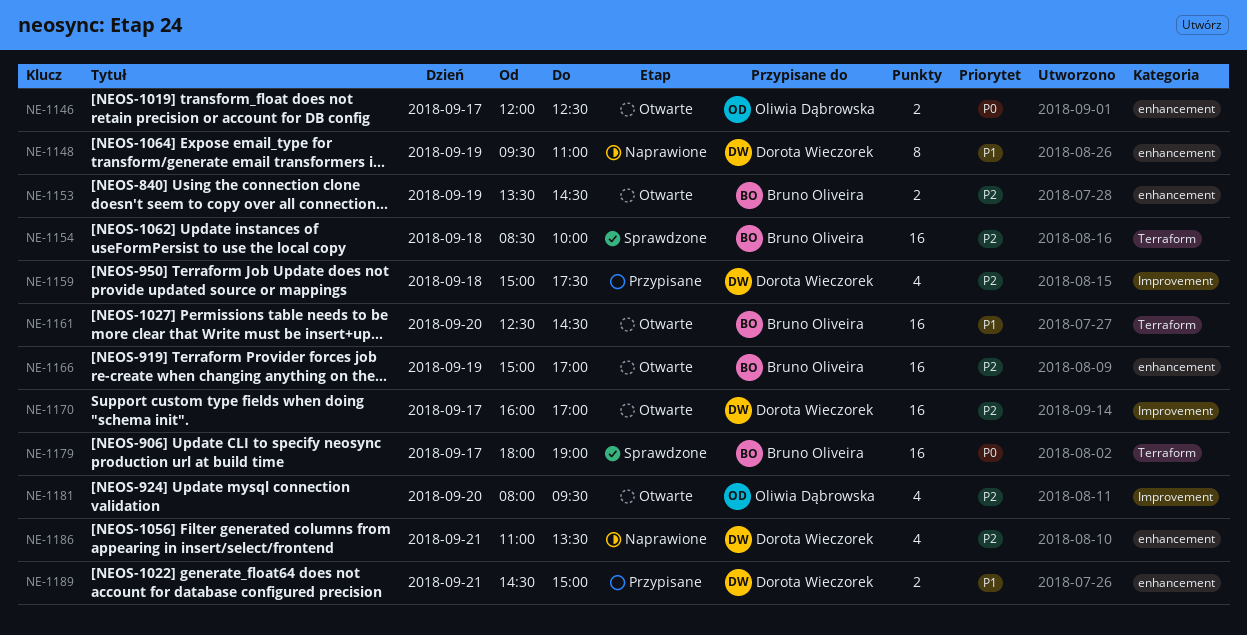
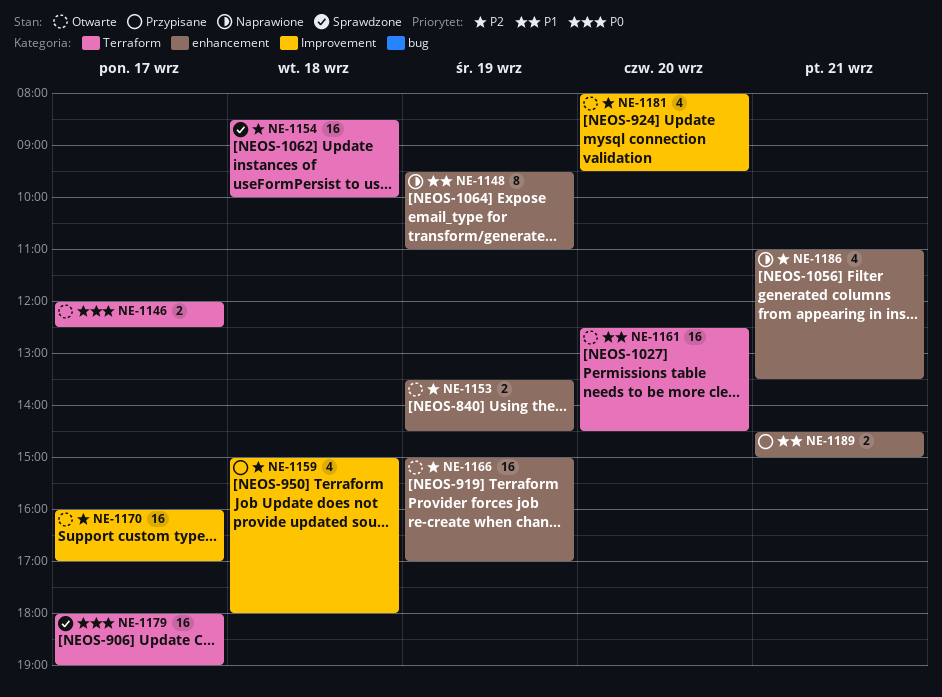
NE-1146, label: enhancement -> Terraform
NE-1159, ends: 17:30 -> 18:00

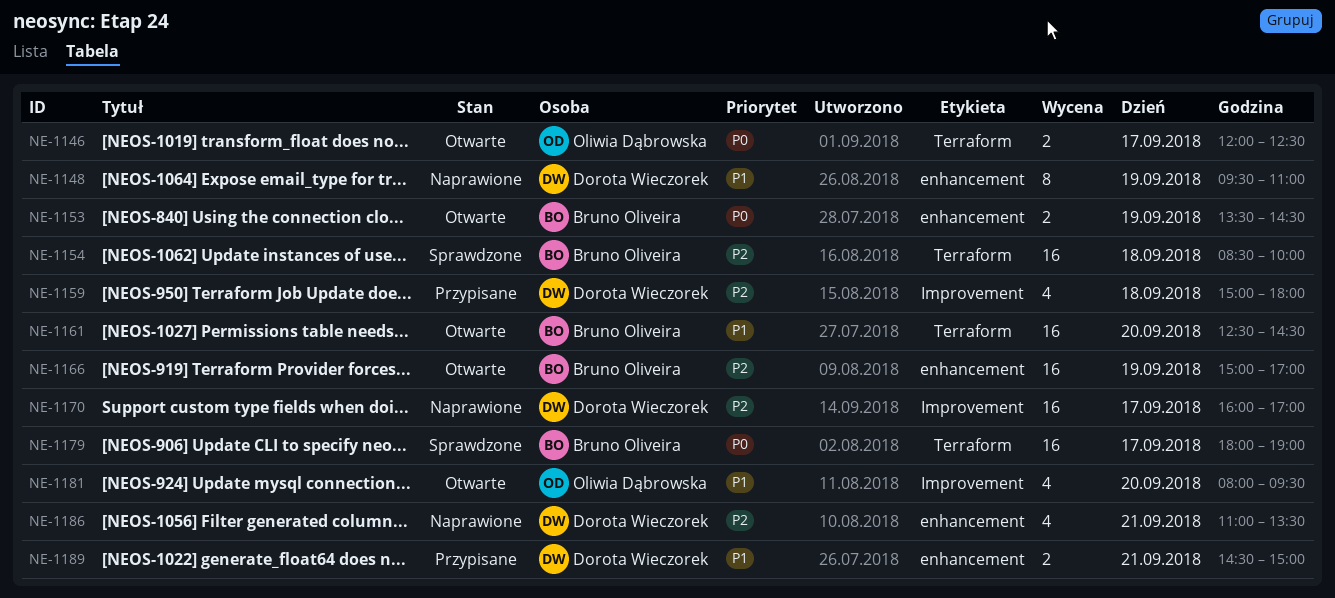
NE-1153, priority: P2 -> P0
NE-1170, status: Otwarte -> Naprawione
NE-1181, priority: P2 -> P1

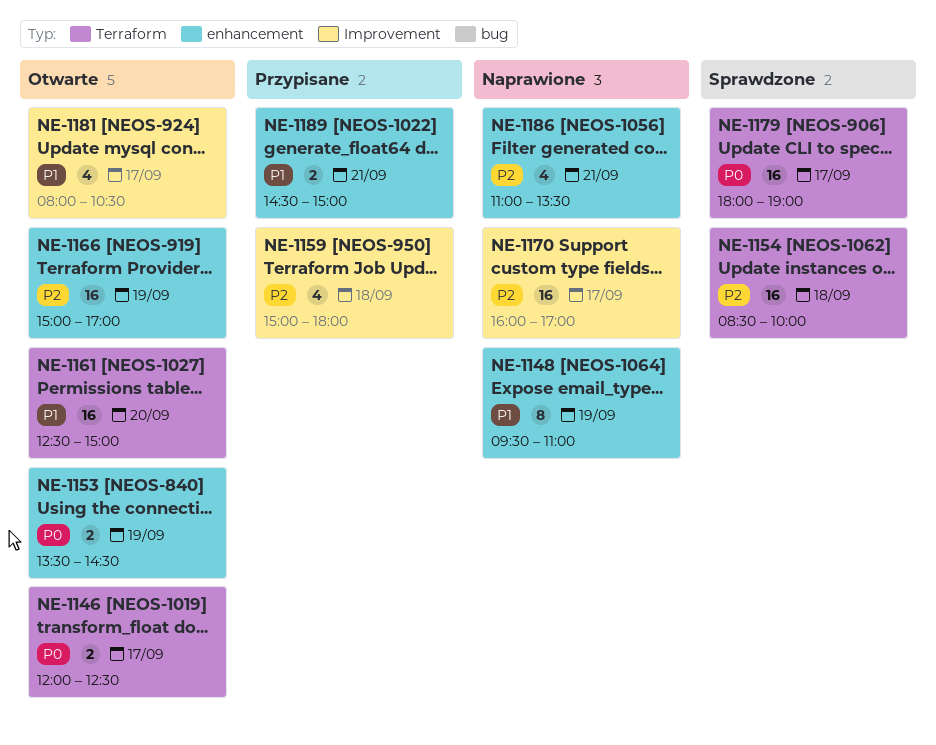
NE-1161, ends: 14:30 -> 15:00
NE-1181, day: Sep 20 -> Sep 17
NE-1181, ends: 09:30 -> 10:30

